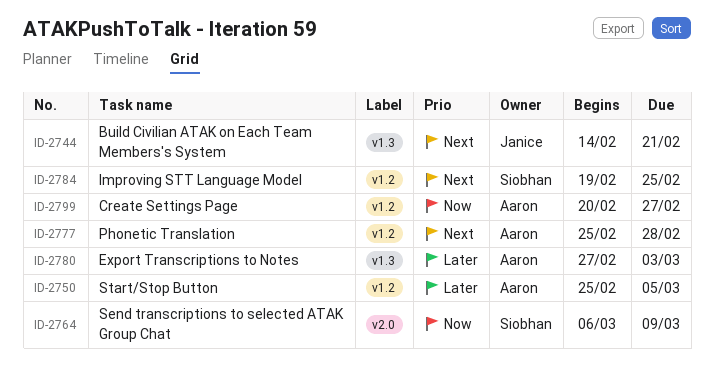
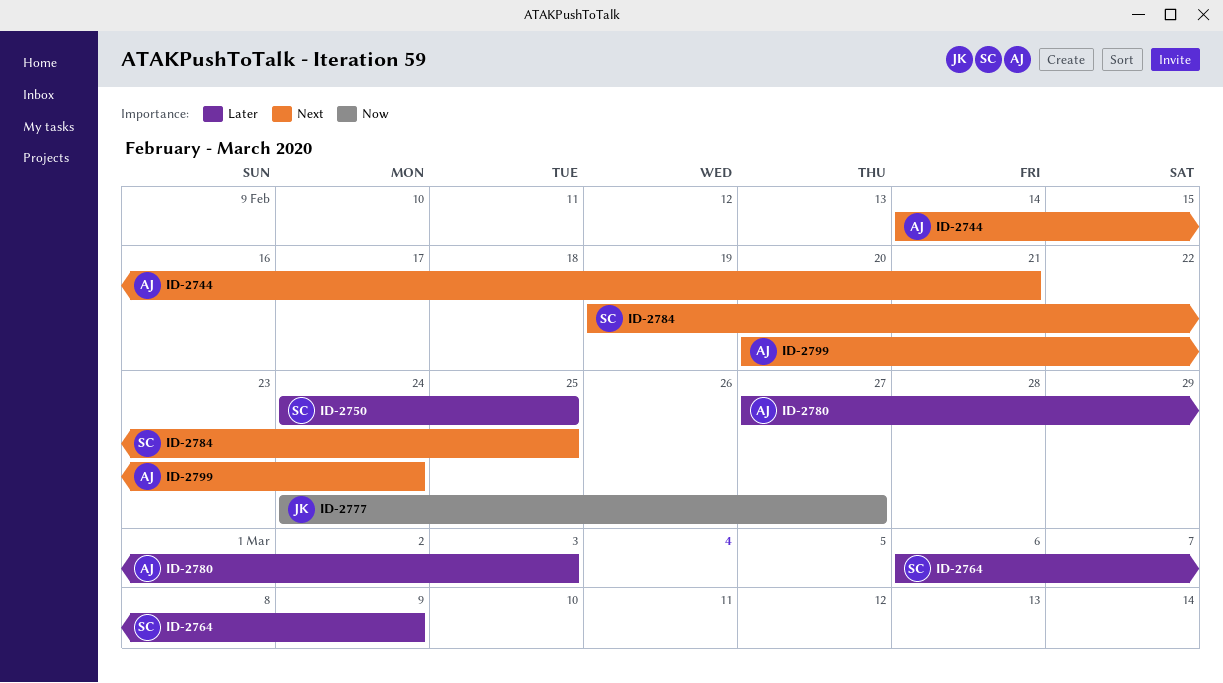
ID-2744, owner: Janice -> Aaron
ID-2750, owner: Aaron -> Siobhan
ID-2750, start: Feb 25 -> Feb 24
ID-2750, due: Mar 5 -> Feb 25
ID-2764, priority: Now -> Later
ID-2777, owner: Aaron -> Janice
ID-2777, priority: Next -> Now
ID-2777, start: Feb 25 -> Feb 24
ID-2777, due: Feb 28 -> Feb 27
ID-2799, priority: Now -> Next
ID-2799, due: Feb 27 -> Feb 24

